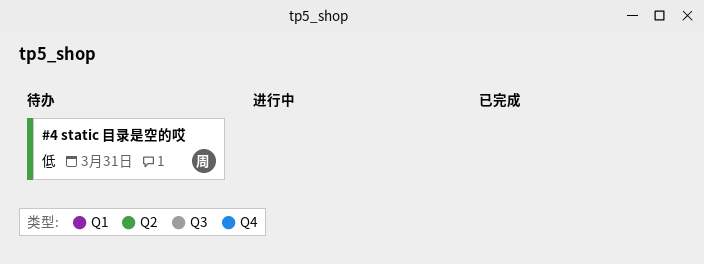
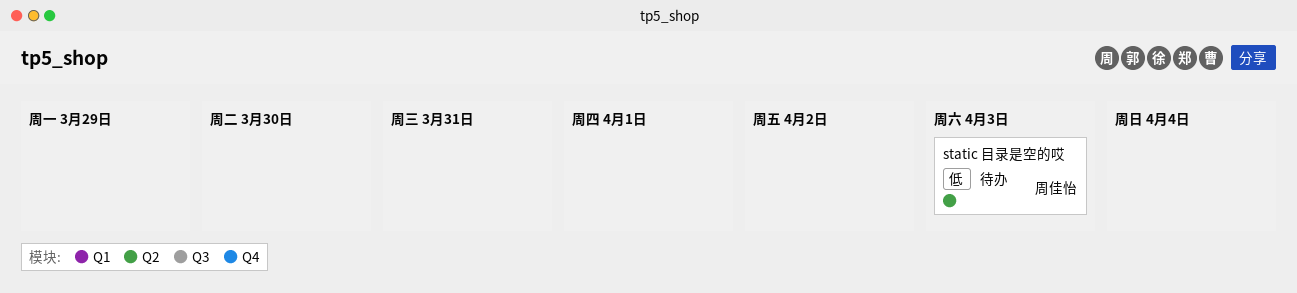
static 目录是空的哎, due: Mar 31 -> Apr 3

